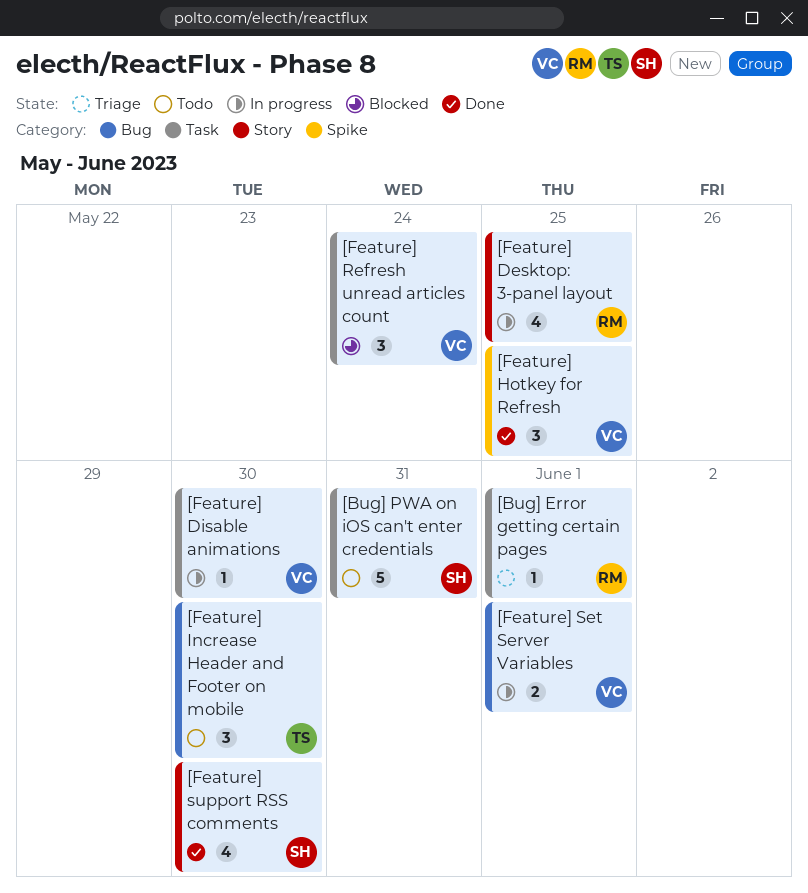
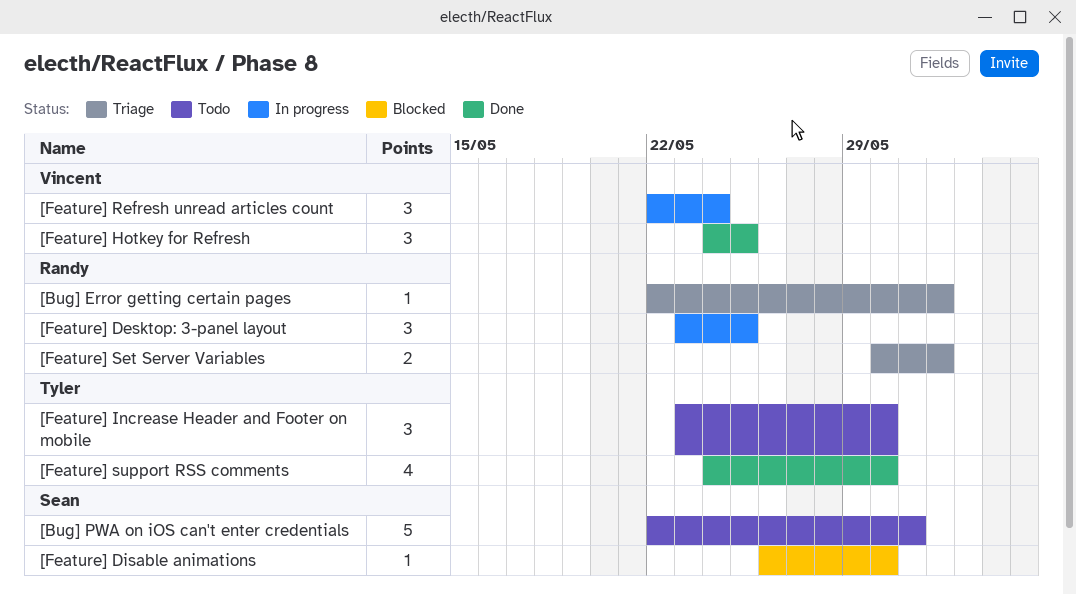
[Feature] Desktop: 3-panel layout, estimate: 4 -> 3
[Feature] Disable animations, status: In progress -> Blocked
[Feature] Disable animations, owner: Vincent -> Sean
[Feature] Refresh unread articles count, status: Blocked -> In progress
[Feature] Set Server Variables, status: In progress -> Triage
[Feature] Set Server Variables, owner: Vincent -> Randy
[Feature] support RSS comments, owner: Sean -> Tyler

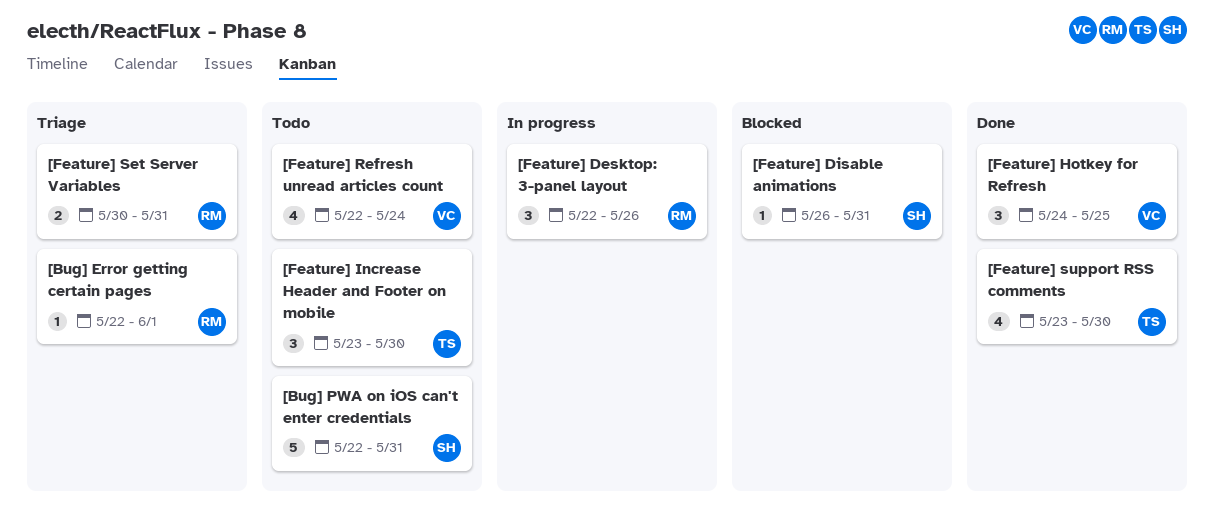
[Feature] Desktop: 3-panel layout, start: May 23 -> May 22
[Feature] Desktop: 3-panel layout, due: May 25 -> May 26
[Feature] Disable animations, due: May 30 -> May 31
[Feature] Refresh unread articles count, status: In progress -> Todo
[Feature] Refresh unread articles count, estimate: 3 -> 4
[Feature] Set Server Variables, due: Jun 1 -> May 31
[Feature] support RSS comments, start: May 24 -> May 23

